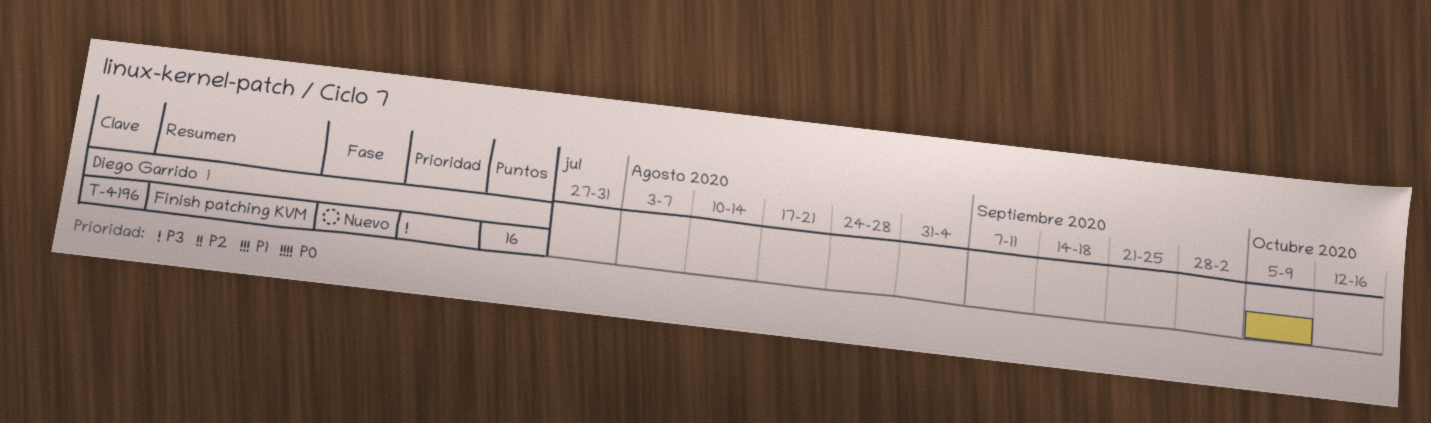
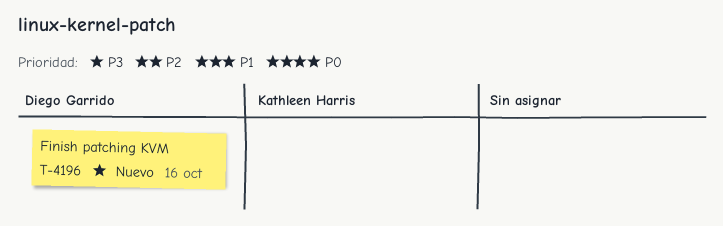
T-4196, due: Oct 9 -> Oct 16

